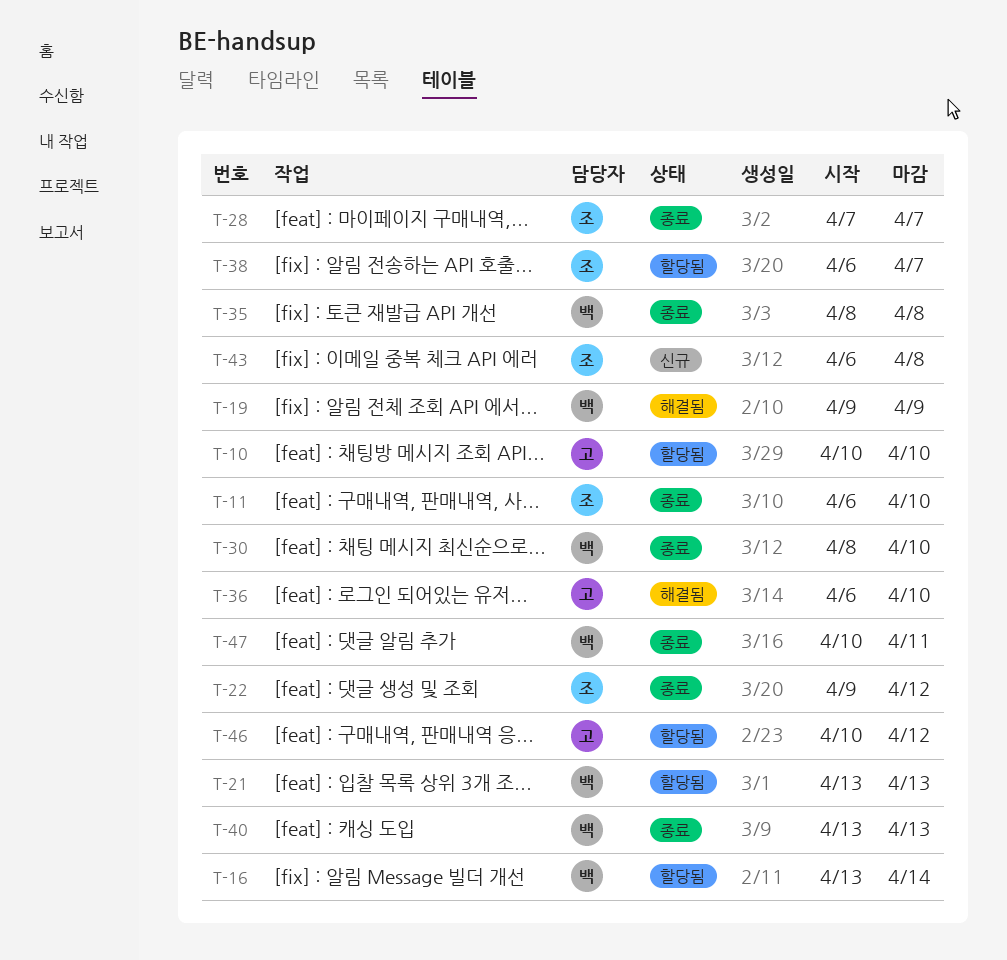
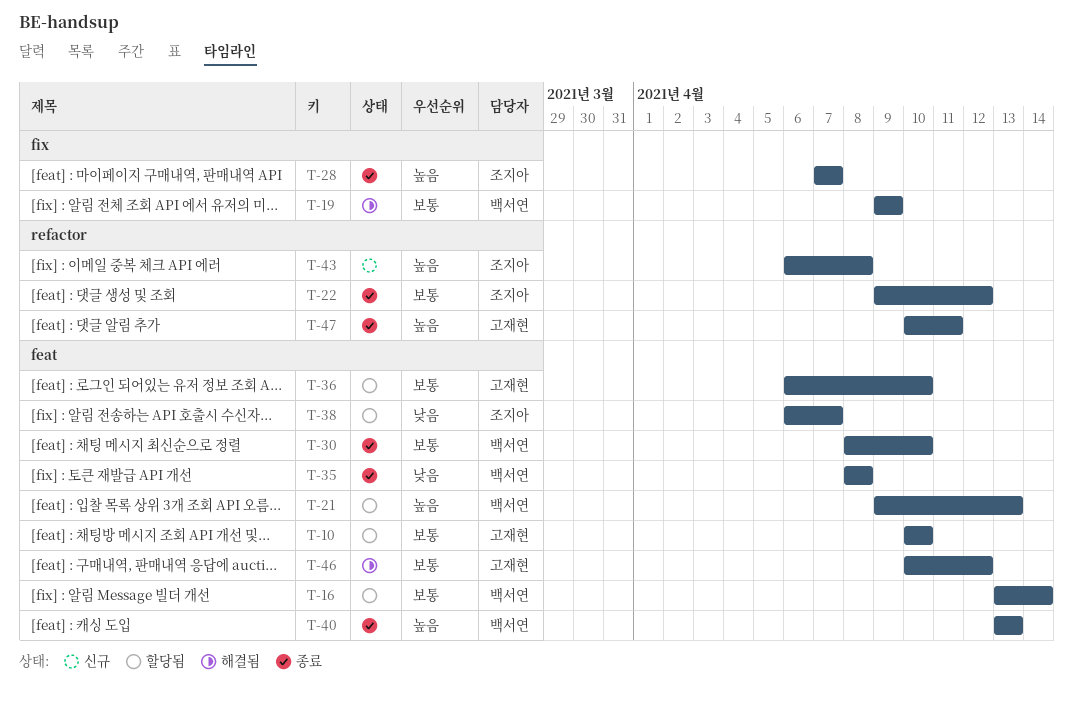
T-11: present -> none
T-21, start: Apr 13 -> Apr 9
T-36, status: 해결됨 -> 할당됨
T-46, status: 할당됨 -> 해결됨
T-47, owner: 백서연 -> 고재현

